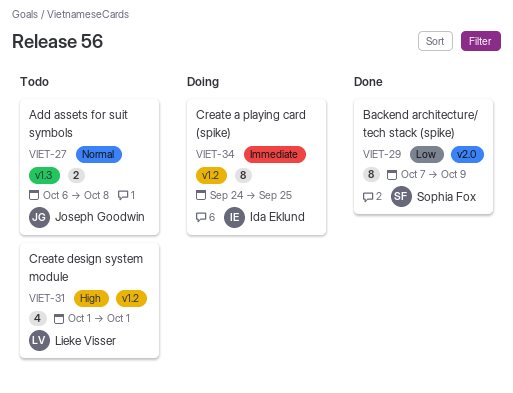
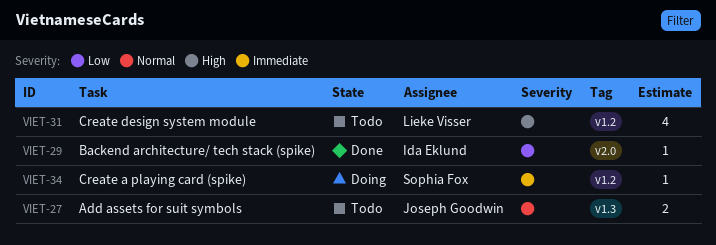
VIET-29, owner: Sophia Fox -> Ida Eklund
VIET-29, estimate: 8 -> 1
VIET-34, owner: Ida Eklund -> Sophia Fox
VIET-34, estimate: 8 -> 1

